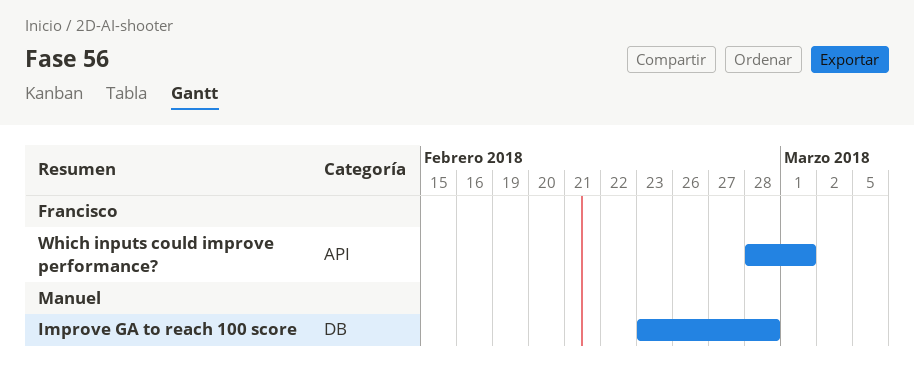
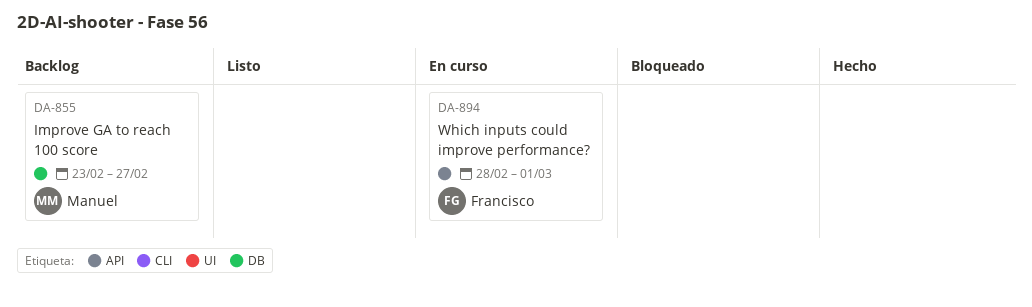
Improve GA to reach 100 score, due: Feb 28 -> Feb 27

